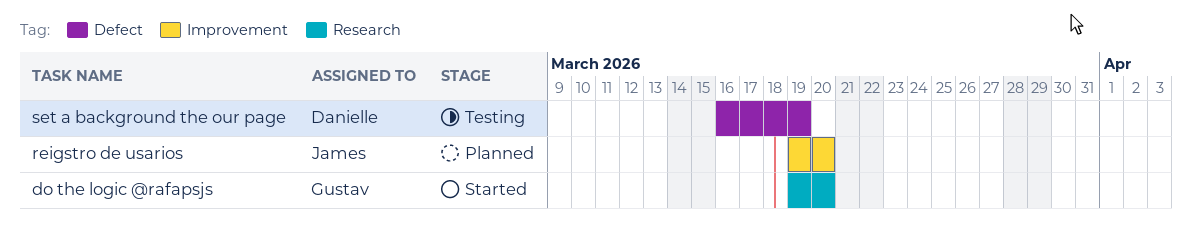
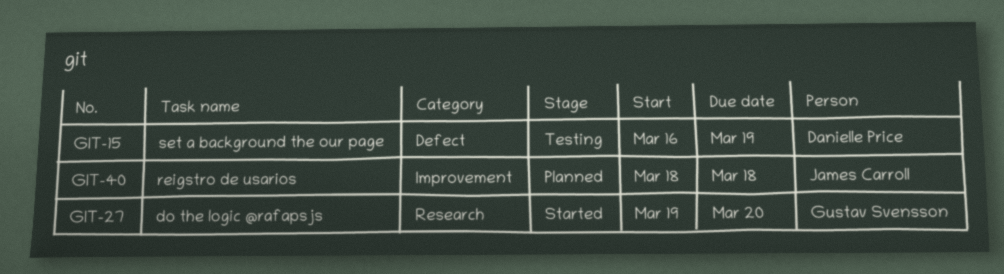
reigstro de usarios, start: Mar 19 -> Mar 18
reigstro de usarios, due: Mar 20 -> Mar 18

